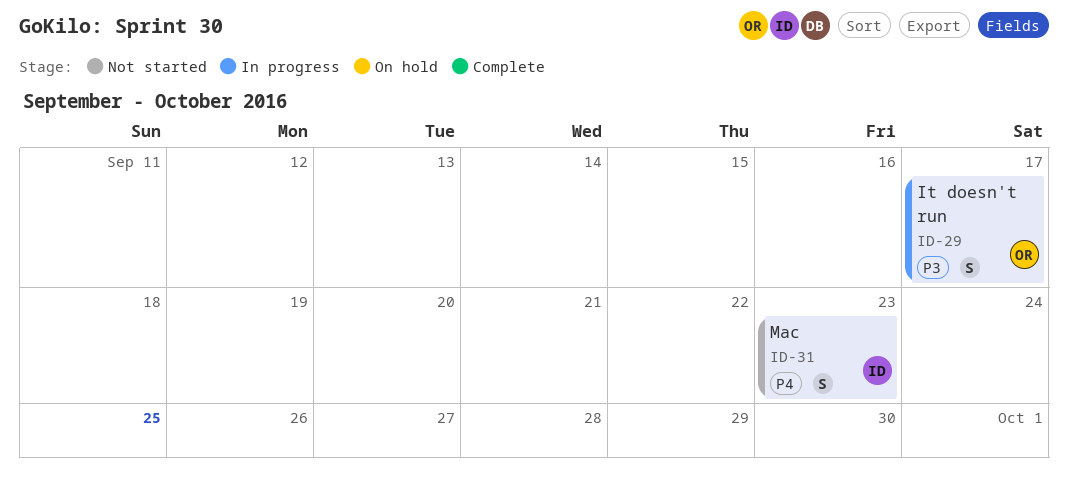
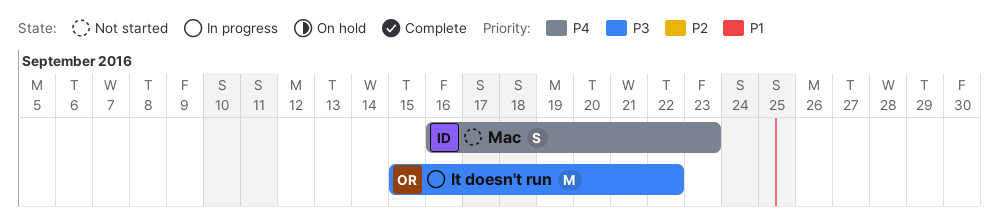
It doesn't run, estimate: S -> M
It doesn't run, due: Sep 17 -> Sep 22

